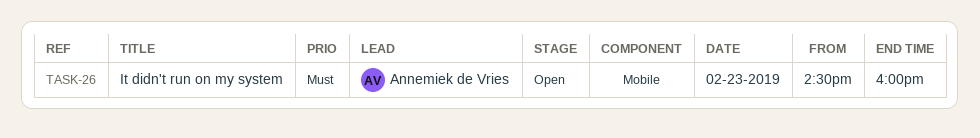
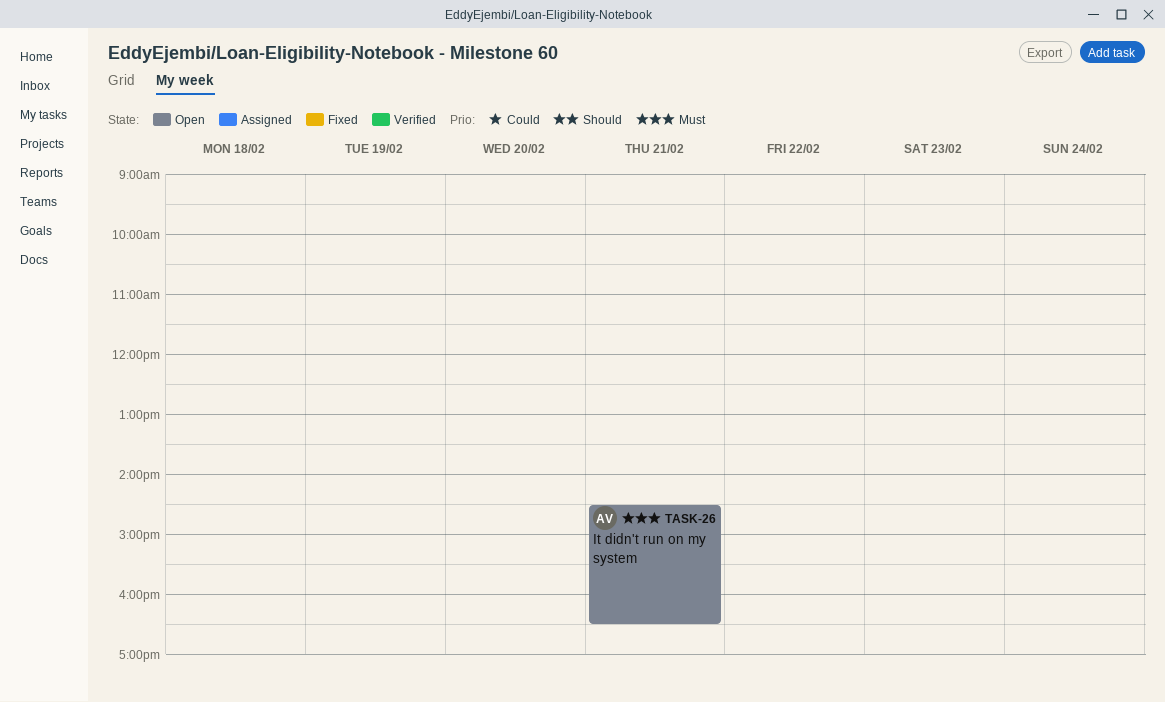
TASK-26, day: Feb 23 -> Feb 21
TASK-26, ends: 16:00 -> 16:30

